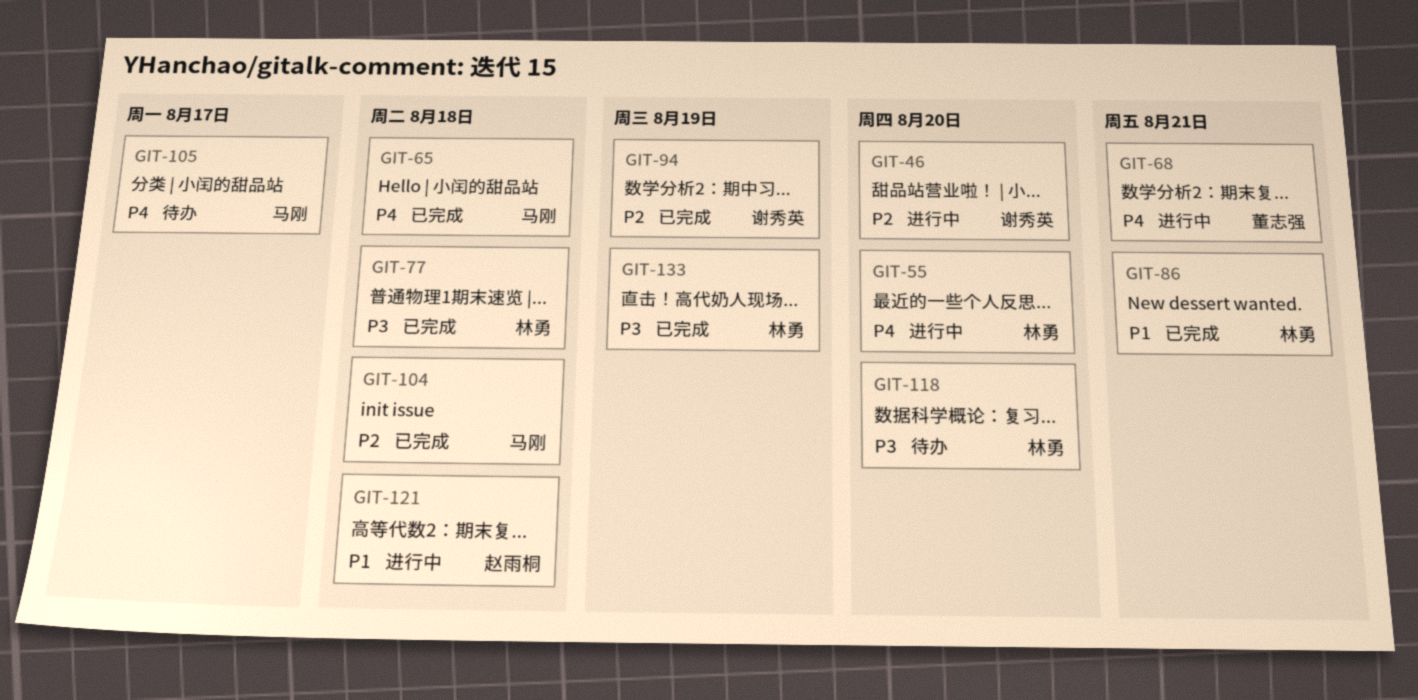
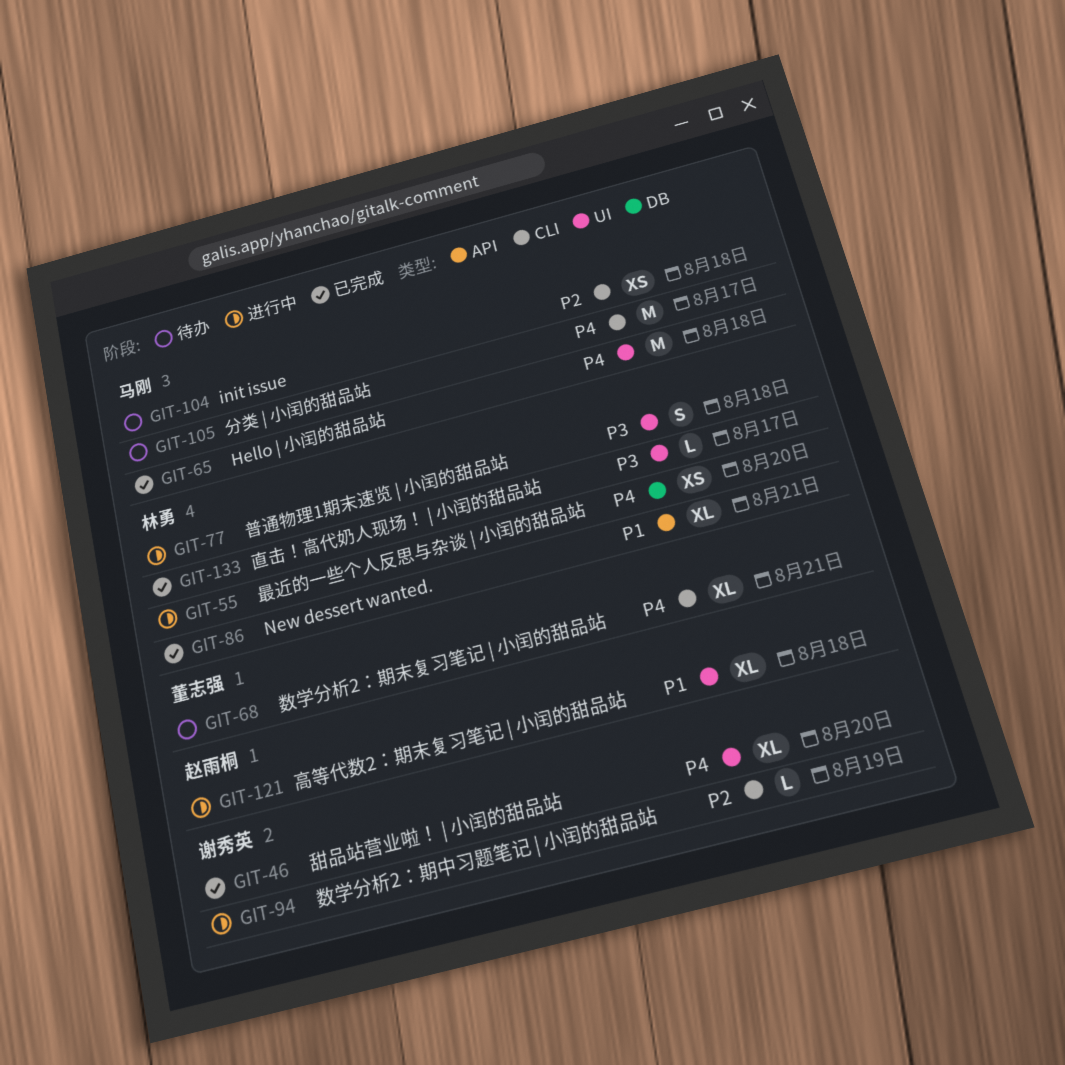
GIT-46, status: 进行中 -> 已完成
GIT-46, priority: P2 -> P4
GIT-68, status: 进行中 -> 待办
GIT-77, status: 已完成 -> 进行中
GIT-94, status: 已完成 -> 进行中
GIT-104, status: 已完成 -> 待办
GIT-118: present -> none
GIT-133, due: Aug 19 -> Aug 17

